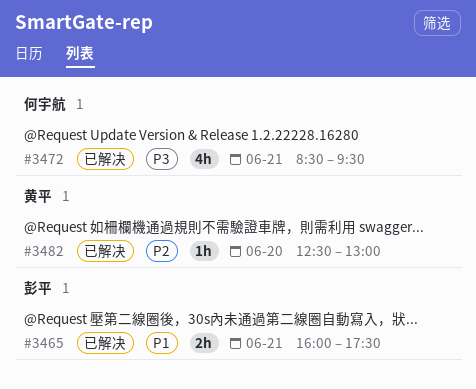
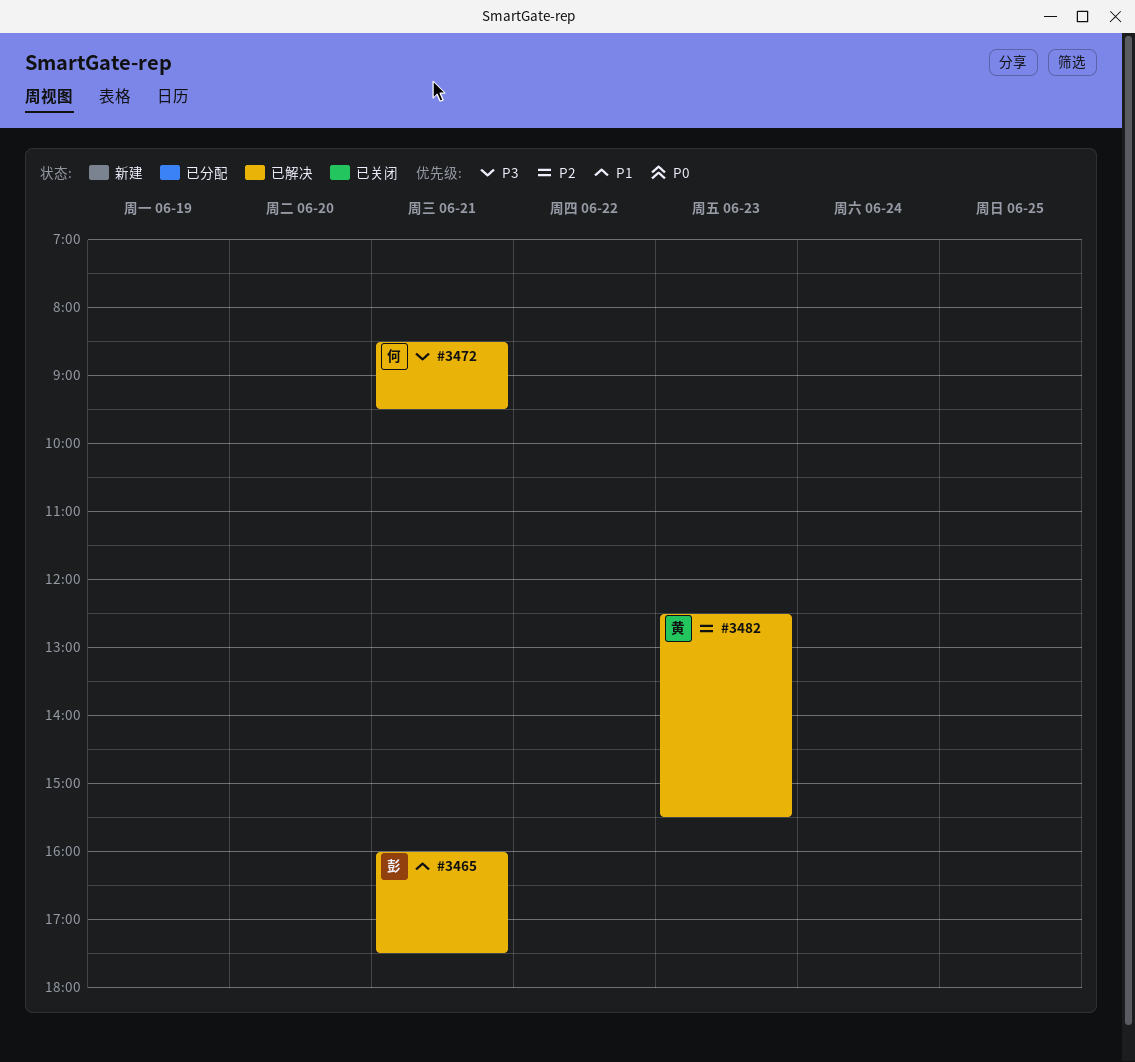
#3482, day: Jun 20 -> Jun 23
#3482, ends: 13:00 -> 15:30

